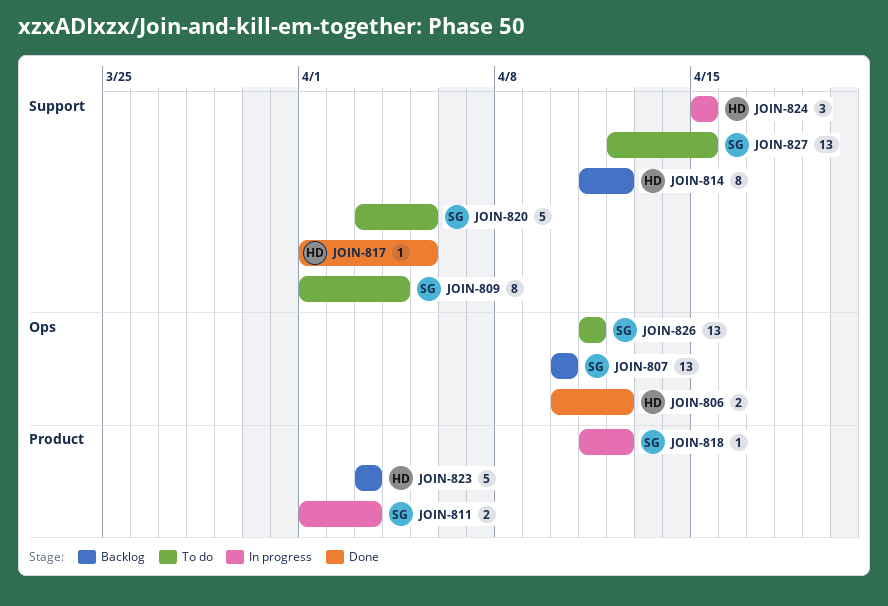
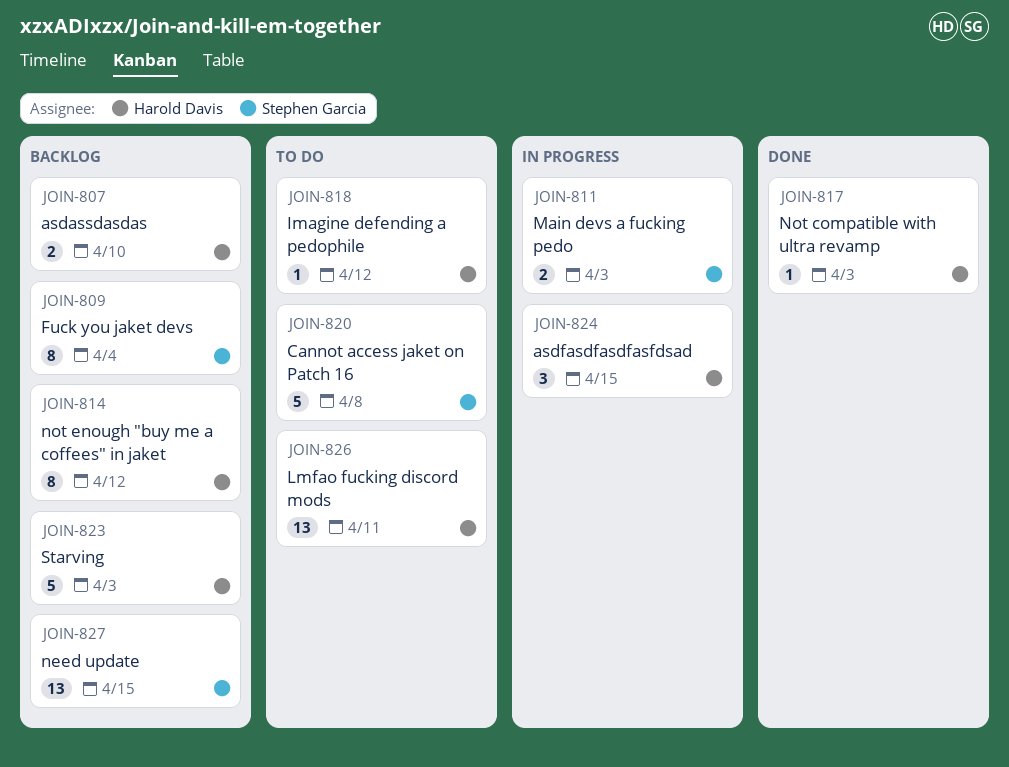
JOIN-806: present -> none
JOIN-807, owner: Stephen Garcia -> Harold Davis
JOIN-807, estimate: 13 -> 2
JOIN-809, status: To do -> Backlog
JOIN-817, due: Apr 5 -> Apr 3
JOIN-818, status: In progress -> To do
JOIN-818, owner: Stephen Garcia -> Harold Davis
JOIN-820, due: Apr 5 -> Apr 8
JOIN-826, owner: Stephen Garcia -> Harold Davis
JOIN-827, status: To do -> Backlog

